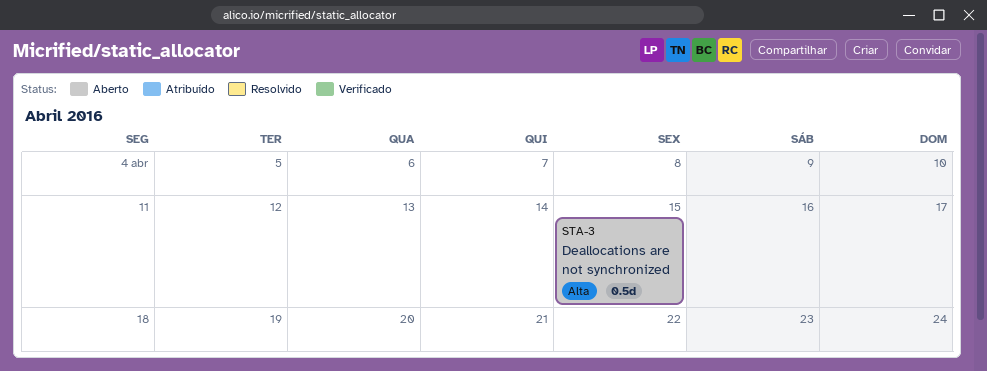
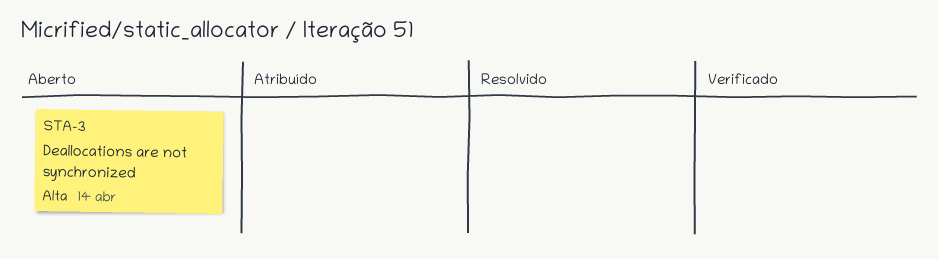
STA-3, due: Apr 15 -> Apr 14

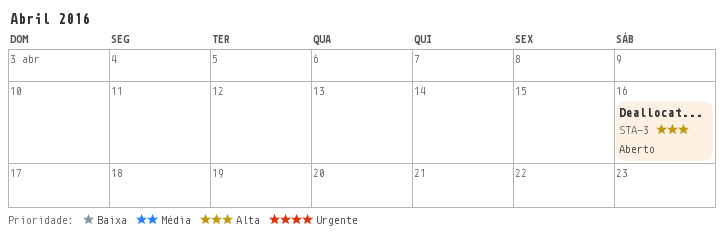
STA-3, due: Apr 14 -> Apr 16

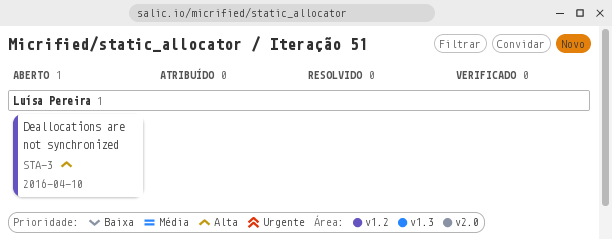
STA-3, due: Apr 16 -> Apr 10

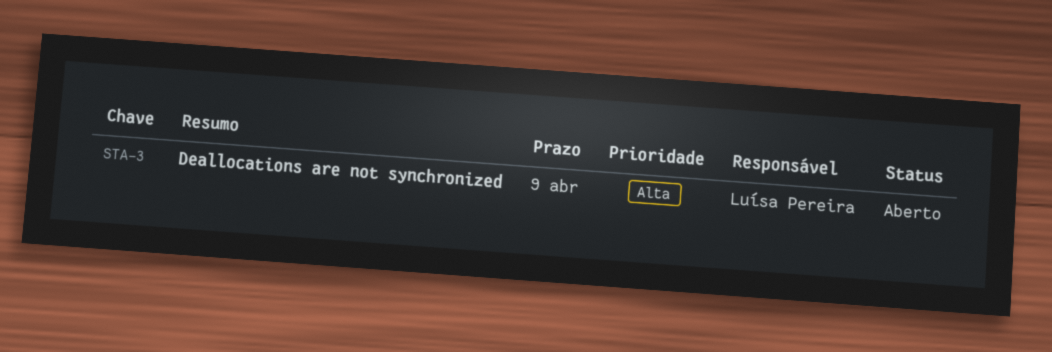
STA-3, due: Apr 10 -> Apr 9

